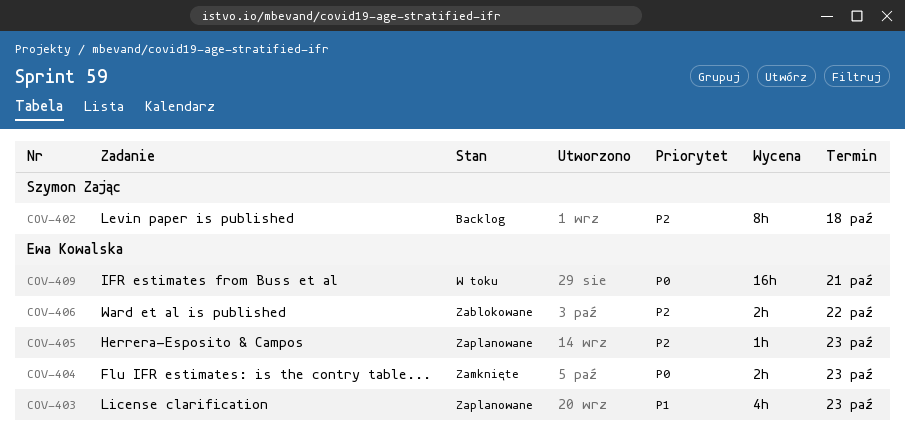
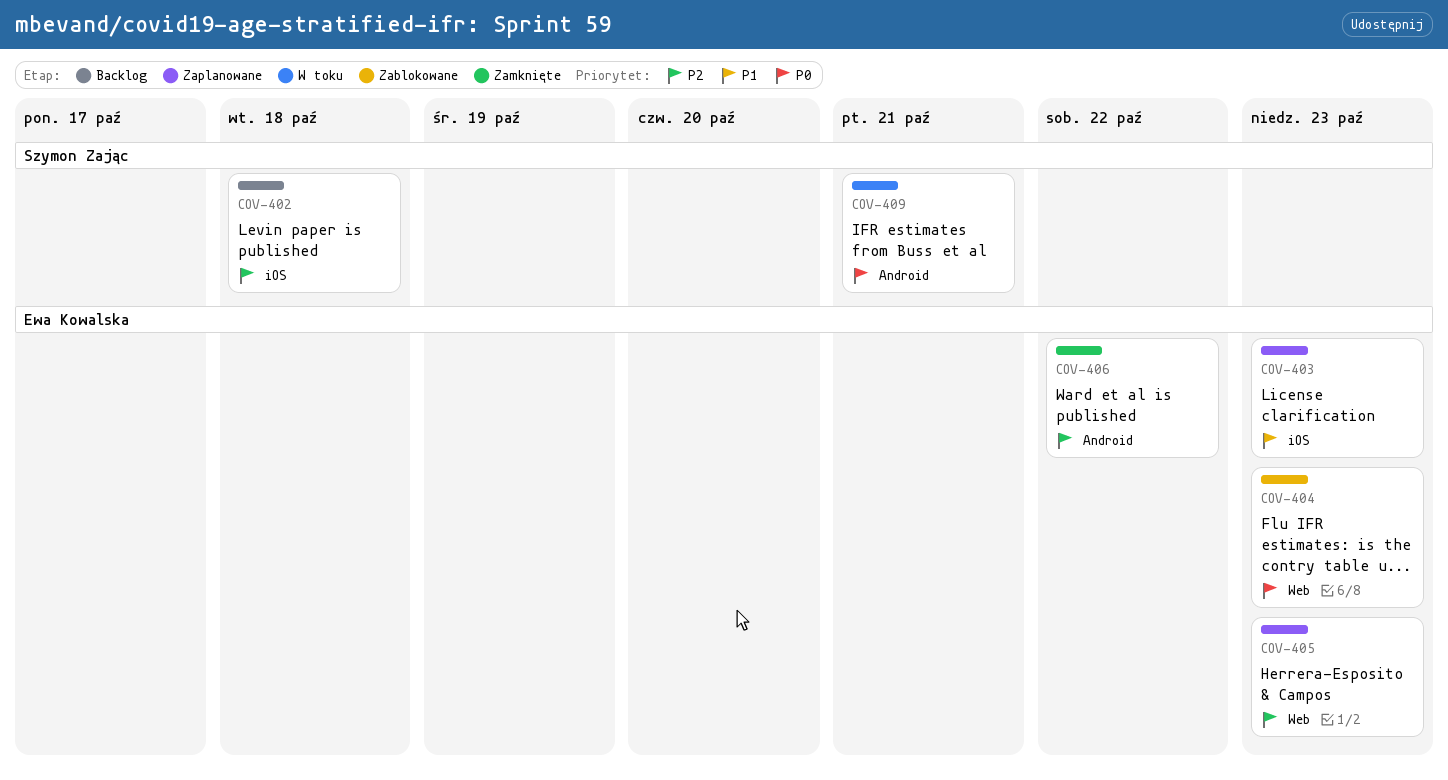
COV-404, status: Zamknięte -> Zablokowane
COV-406, status: Zablokowane -> Zamknięte
COV-409, owner: Ewa Kowalska -> Szymon Zając

